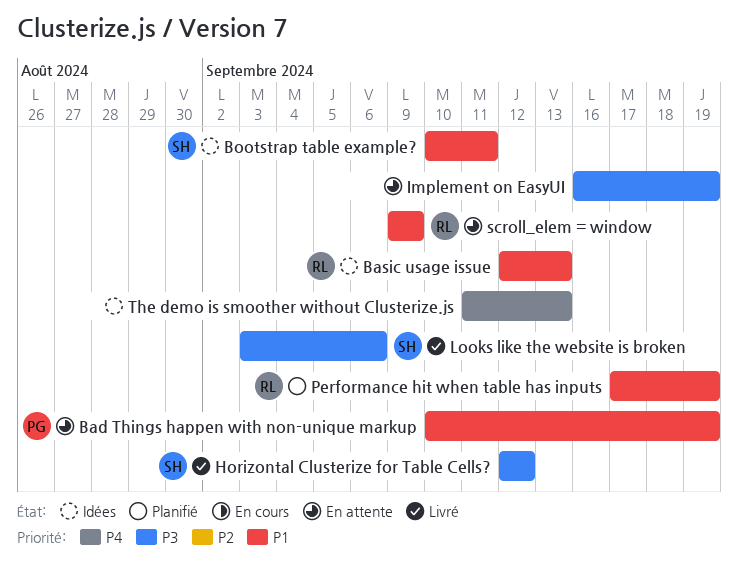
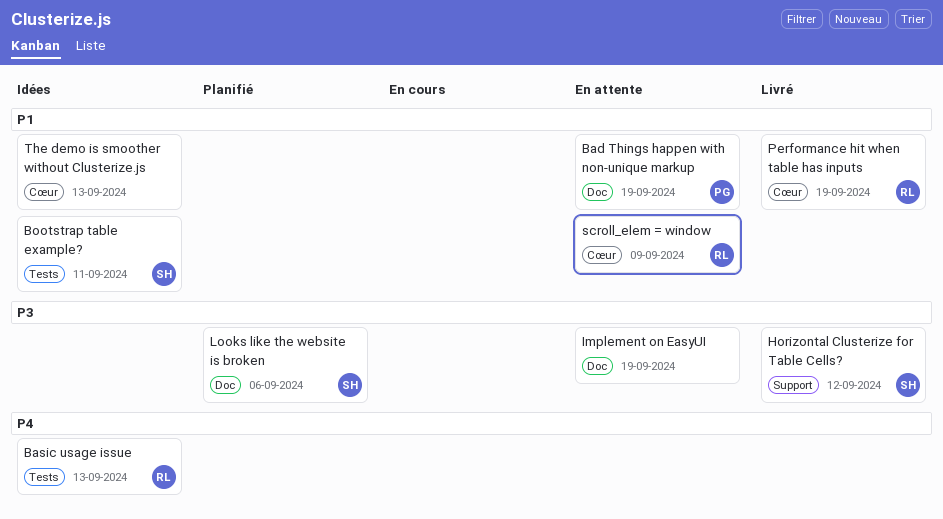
Basic usage issue, priority: P1 -> P4
Looks like the website is broken, status: Livré -> Planifié
Performance hit when table has inputs, status: Planifié -> Livré
The demo is smoother without Clusterize.js, priority: P4 -> P1

